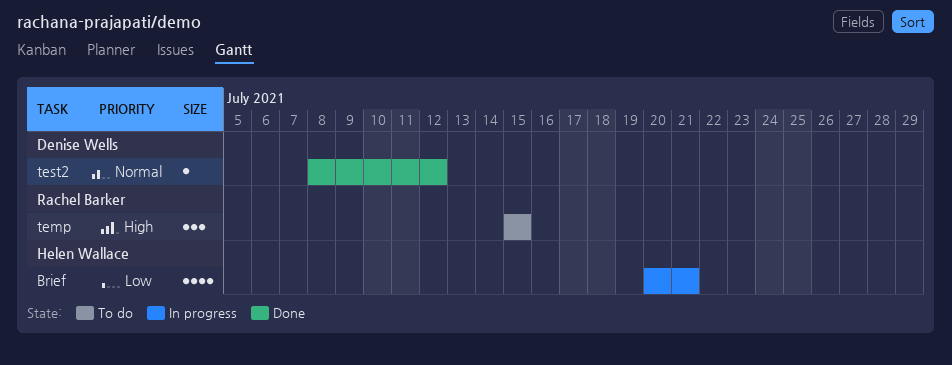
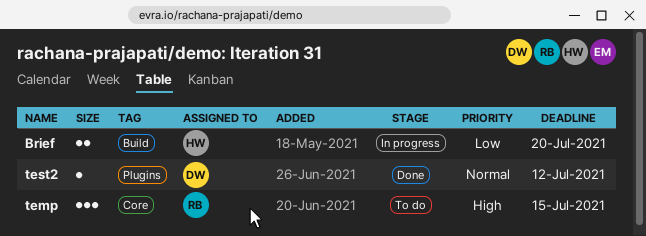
Brief, estimate: 4 -> 2
Brief, due: Jul 21 -> Jul 20

